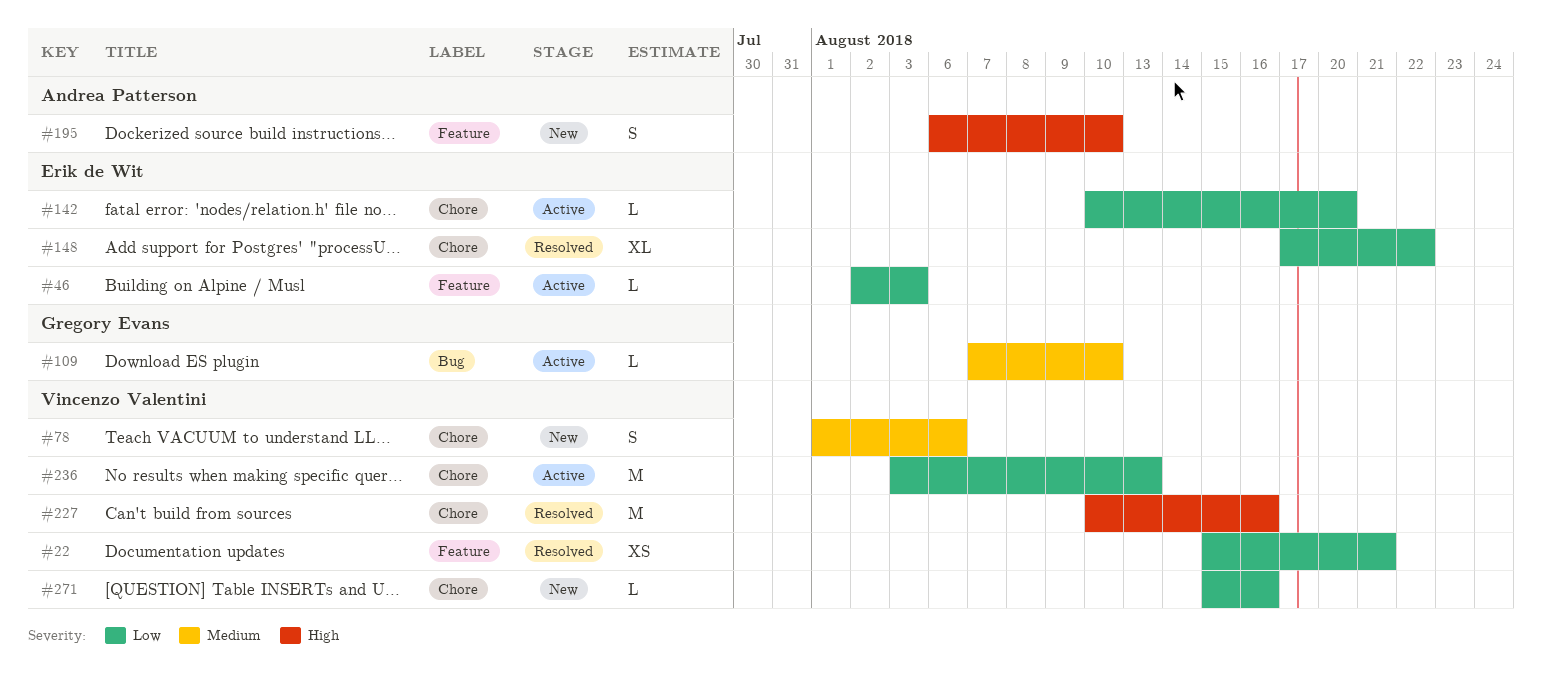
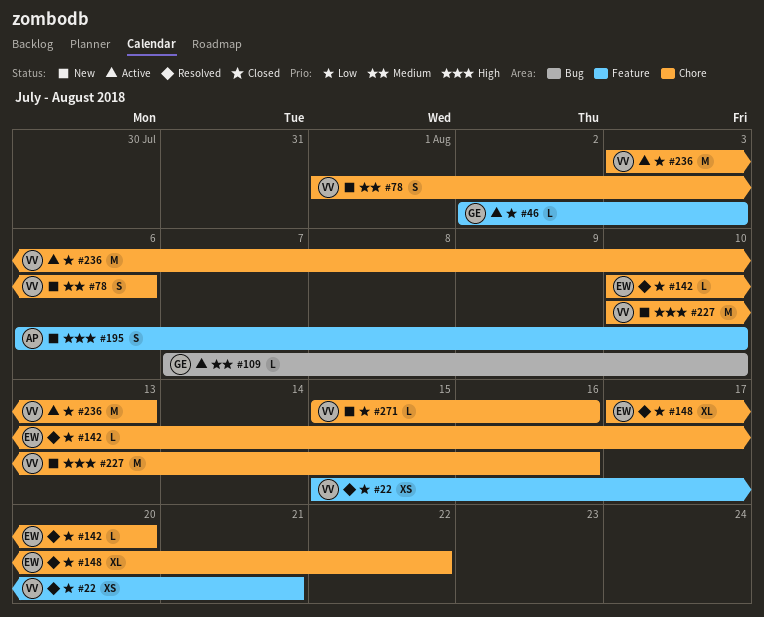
#46, owner: Erik de Wit -> Gregory Evans
#142, status: Active -> Resolved
#227, status: Resolved -> New

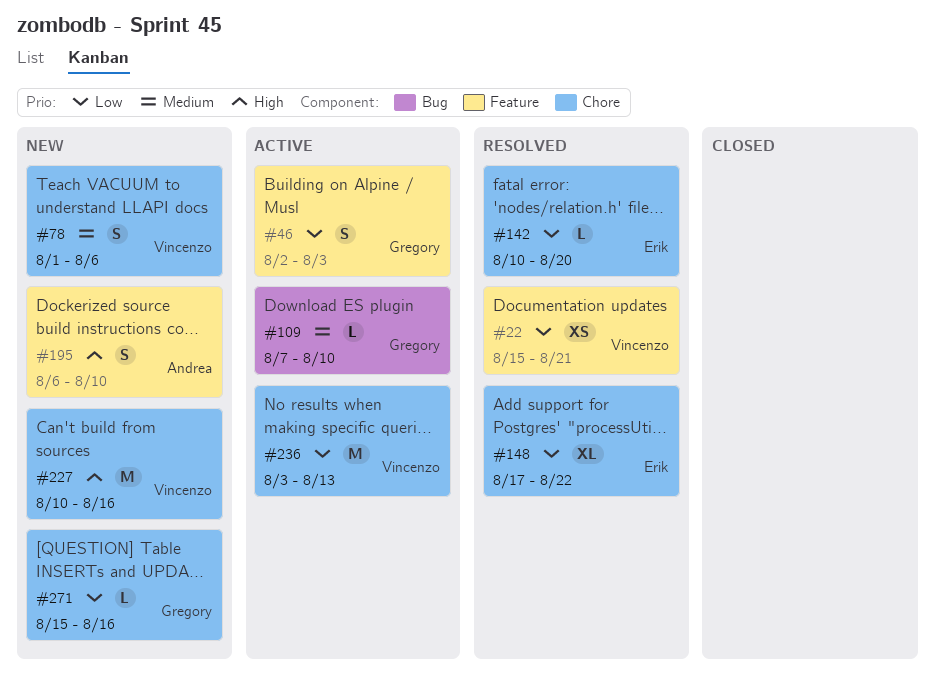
#46, estimate: L -> S
#271, owner: Vincenzo -> Gregory

